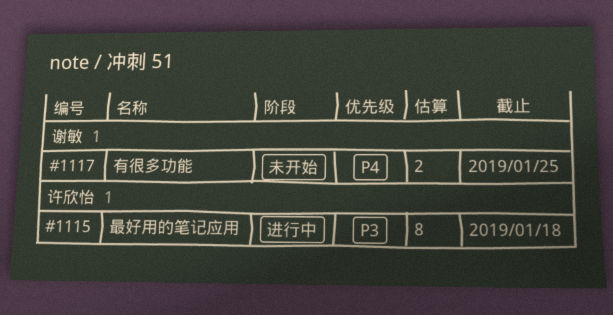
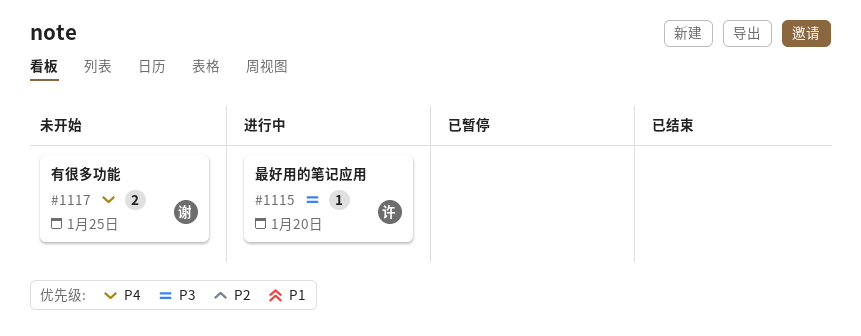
#1115, estimate: 8 -> 1
#1115, due: Jan 18 -> Jan 20

